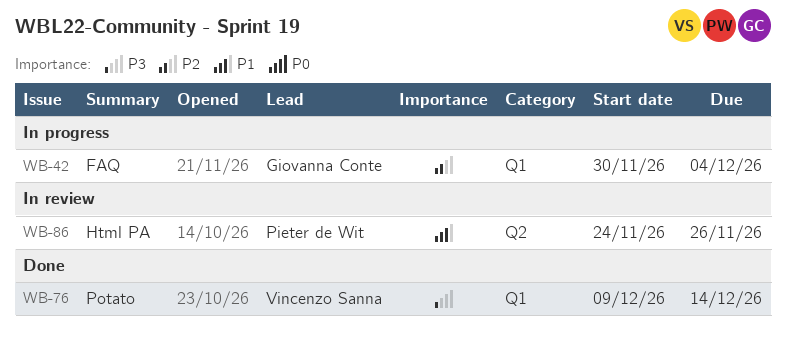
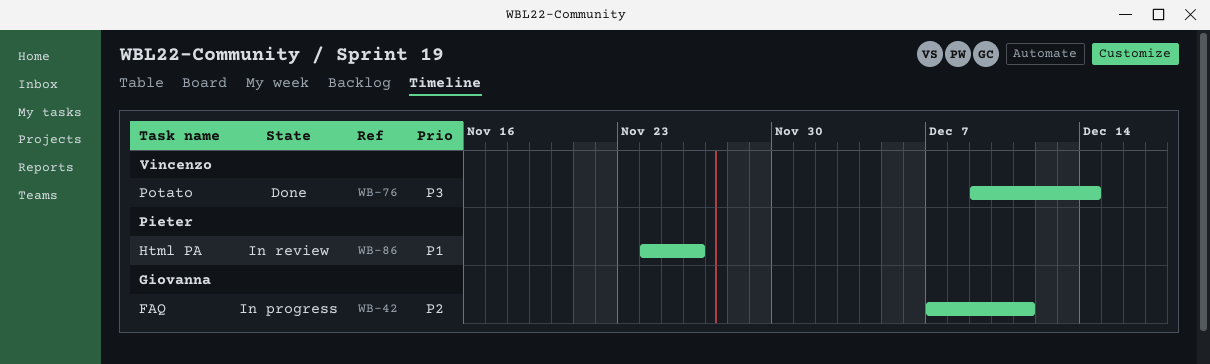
WB-42, start: Nov 30 -> Dec 7
WB-42, due: Dec 4 -> Dec 11

